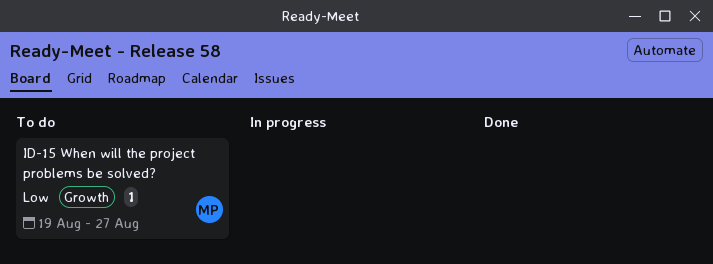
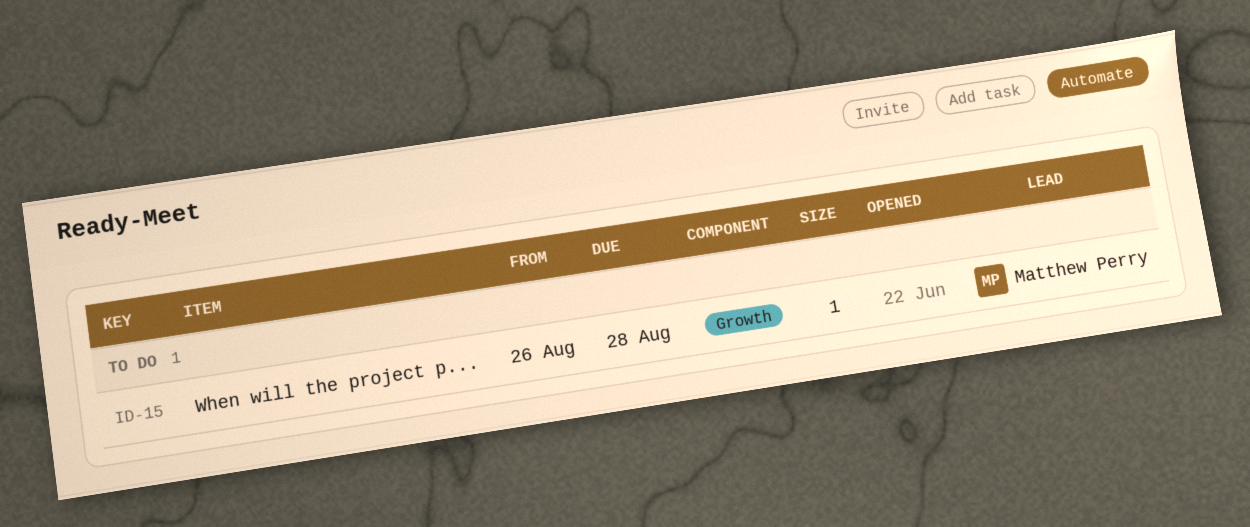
ID-15, start: Aug 19 -> Aug 26
ID-15, due: Aug 27 -> Aug 28

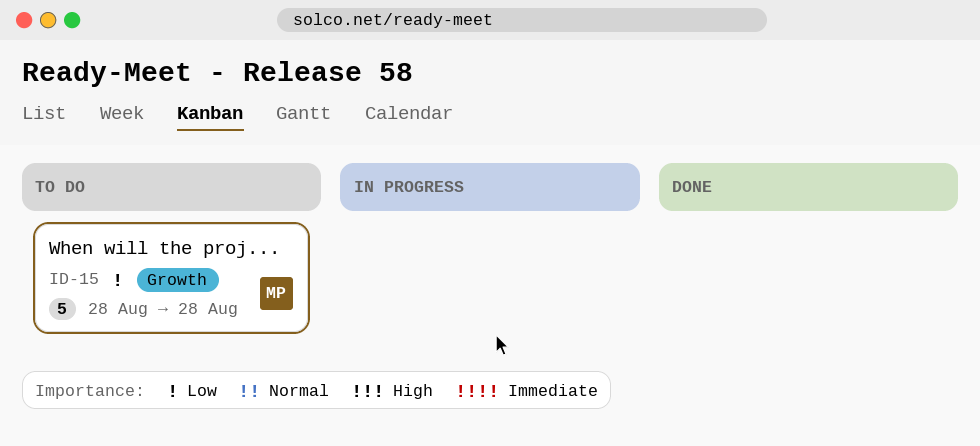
ID-15, estimate: 1 -> 5
ID-15, start: Aug 26 -> Aug 28

